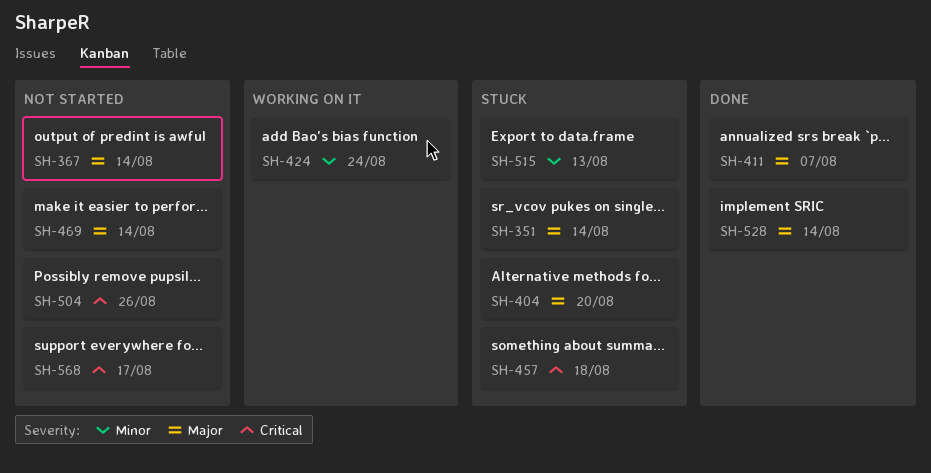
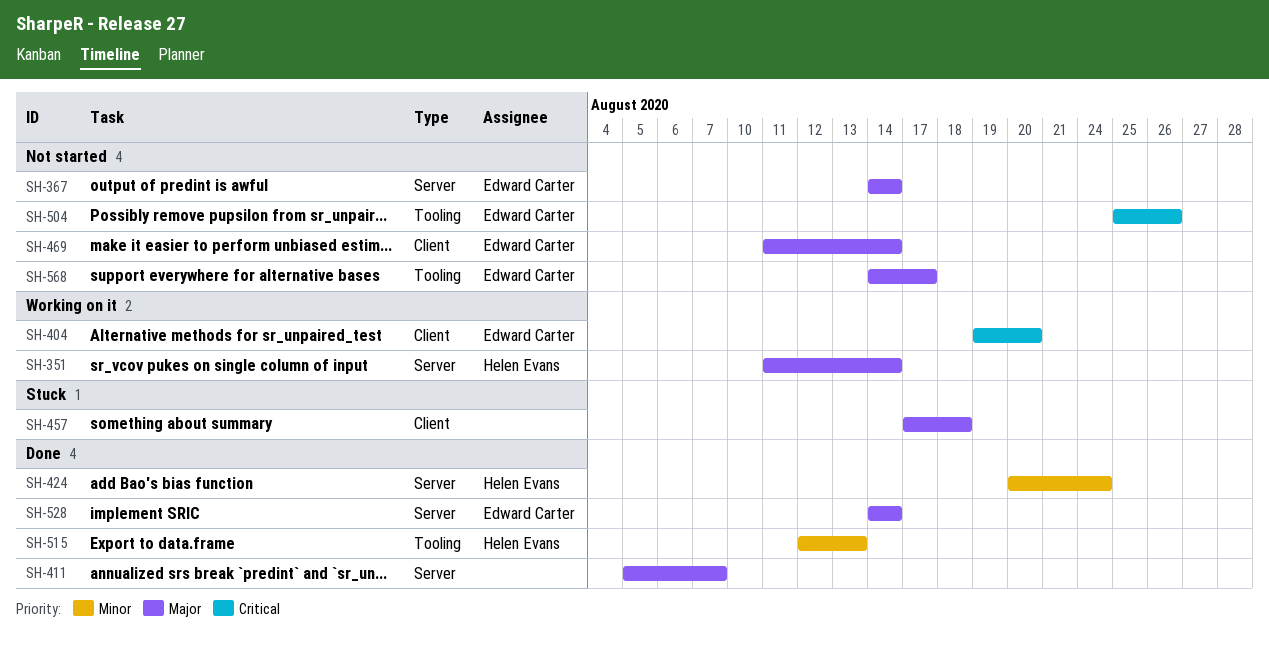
SH-351, status: Stuck -> Working on it
SH-404, status: Stuck -> Working on it
SH-404, priority: Major -> Critical
SH-424, status: Working on it -> Done
SH-457, priority: Critical -> Major
SH-515, status: Stuck -> Done
SH-568, priority: Critical -> Major

